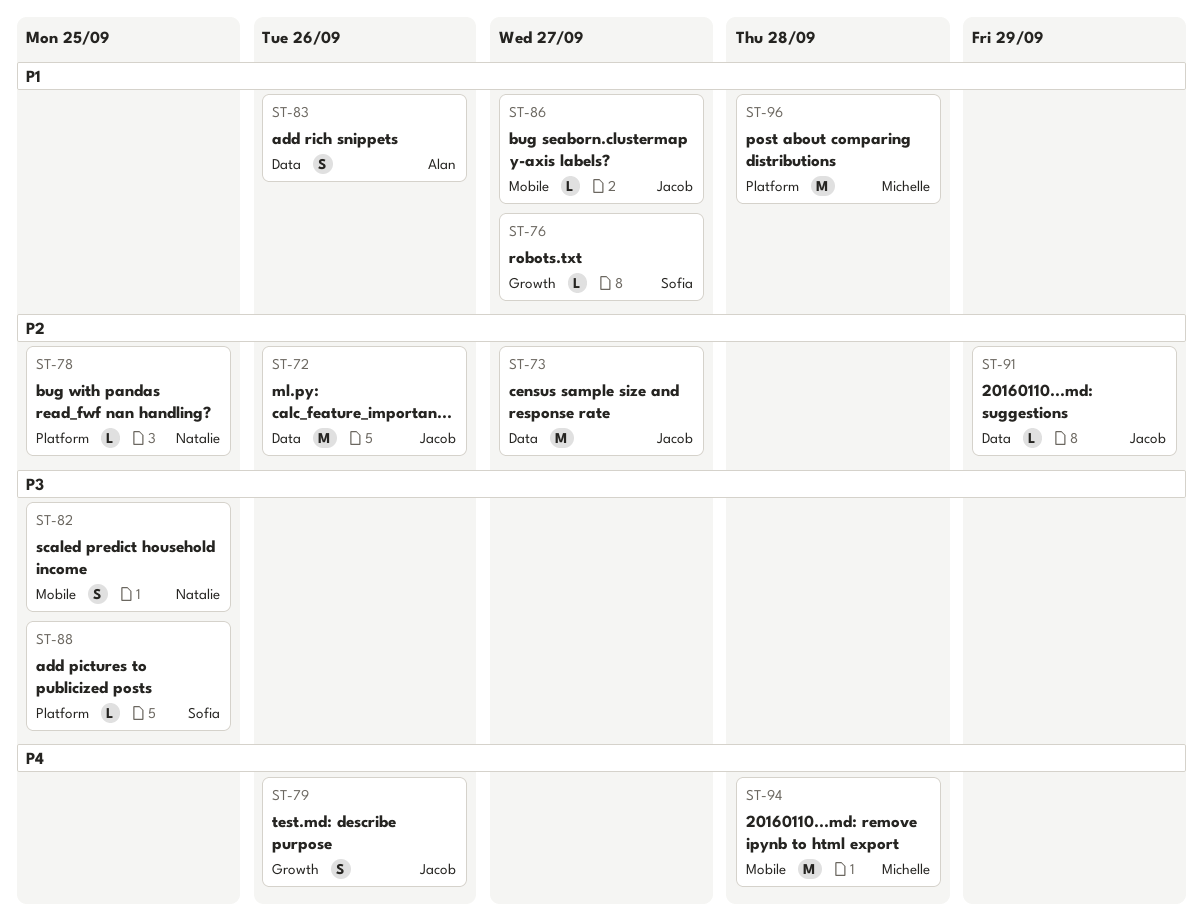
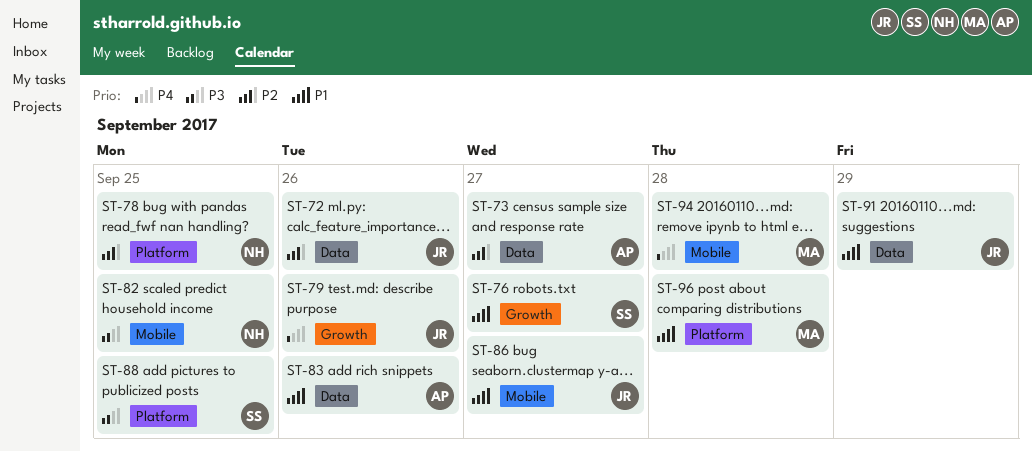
ST-73, owner: Jacob -> Alan
ST-91, priority: P2 -> P1

